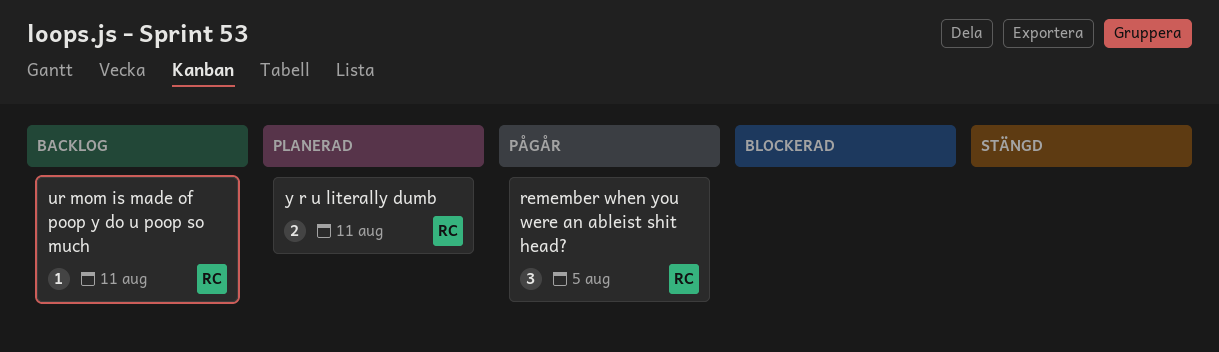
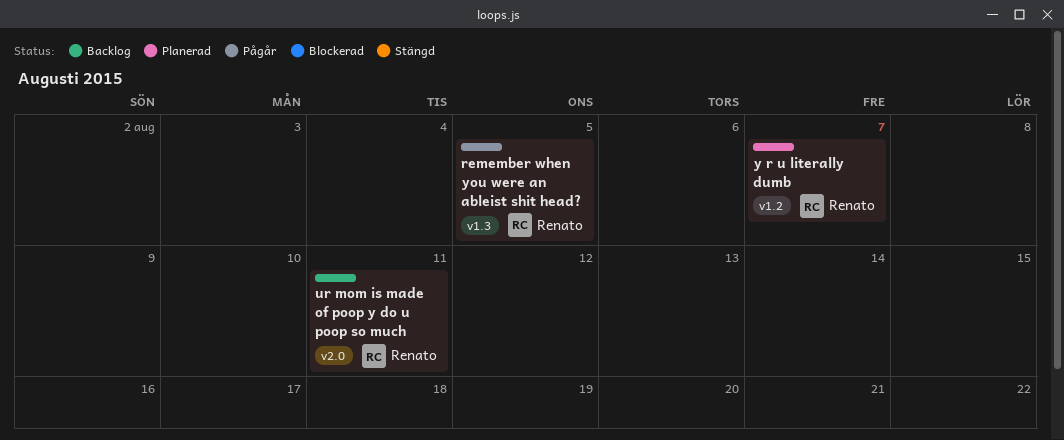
y r u literally dumb, due: Aug 11 -> Aug 7

